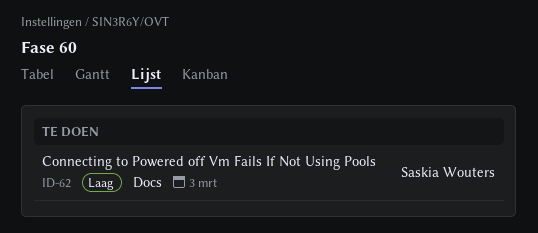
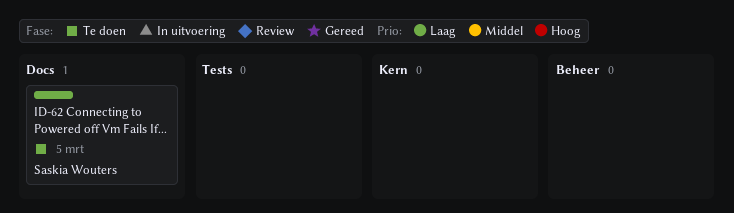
ID-62, due: Mar 3 -> Mar 5

